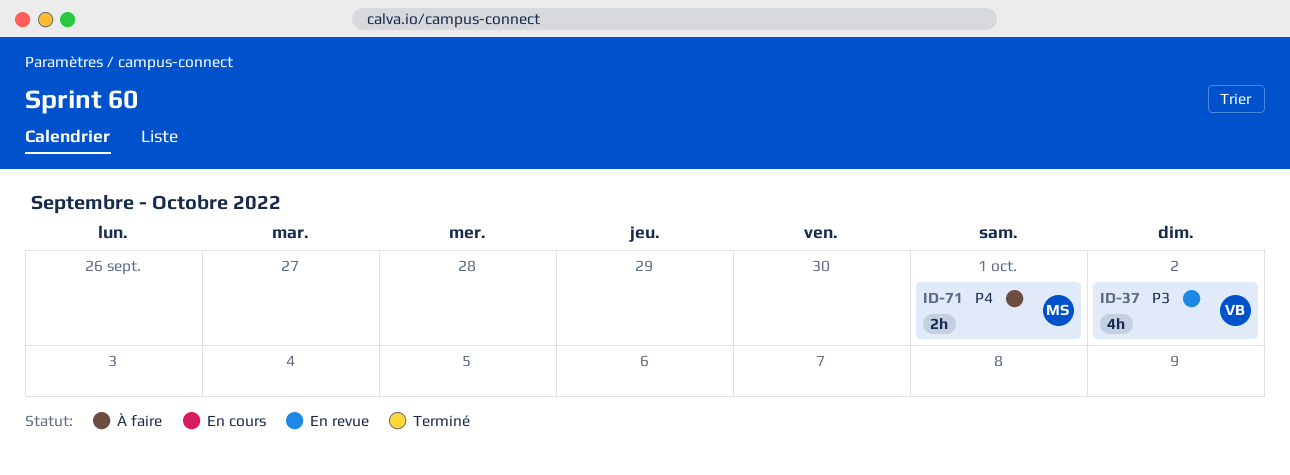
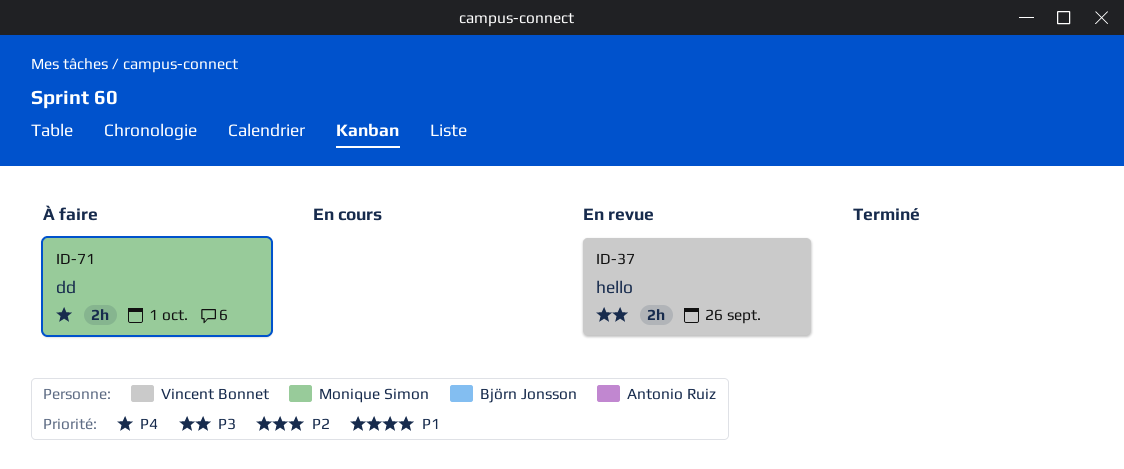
ID-37, estimate: 4h -> 2h
ID-37, due: Oct 2 -> Sep 26

